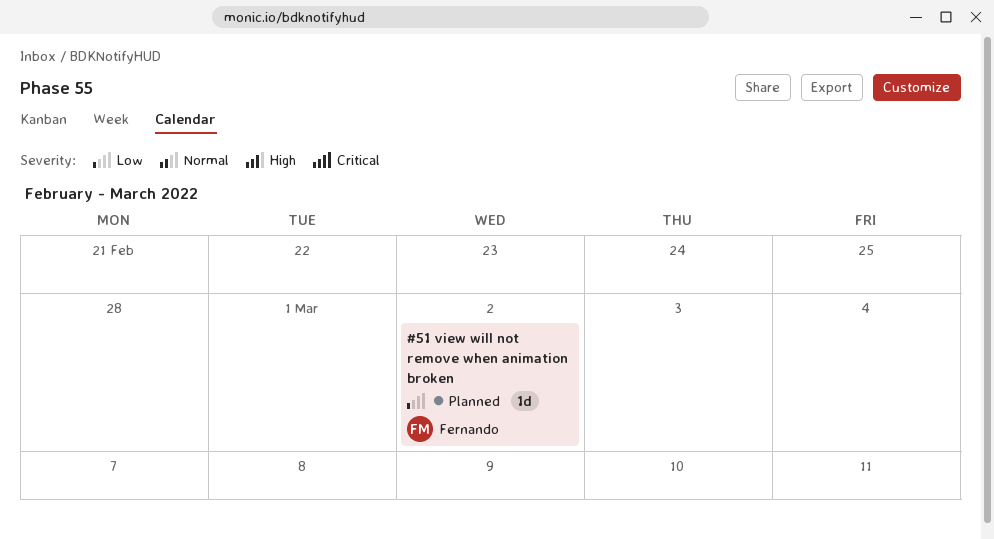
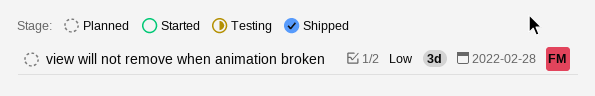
view will not remove when animation broken, estimate: 1d -> 3d
view will not remove when animation broken, due: Mar 2 -> Feb 28

